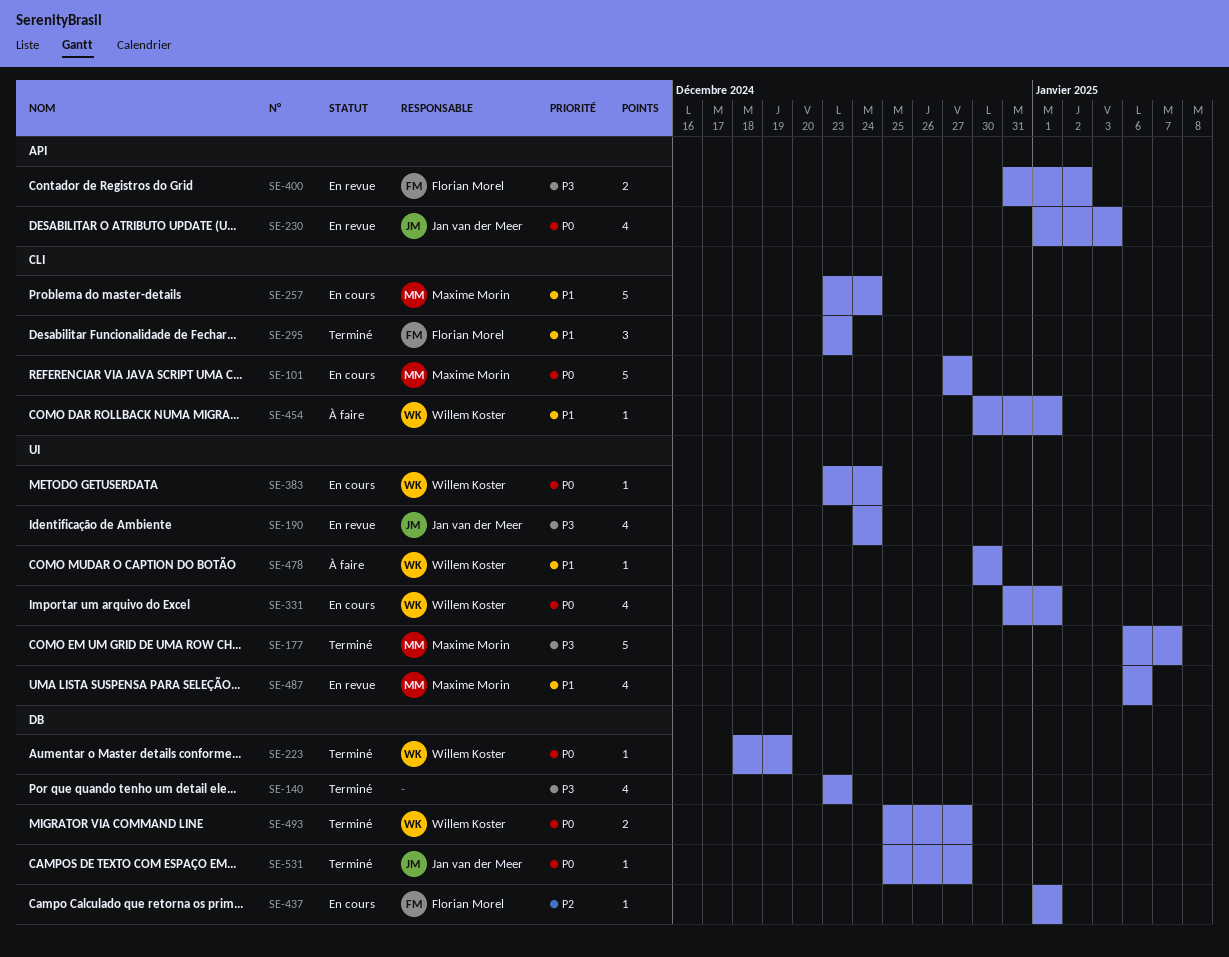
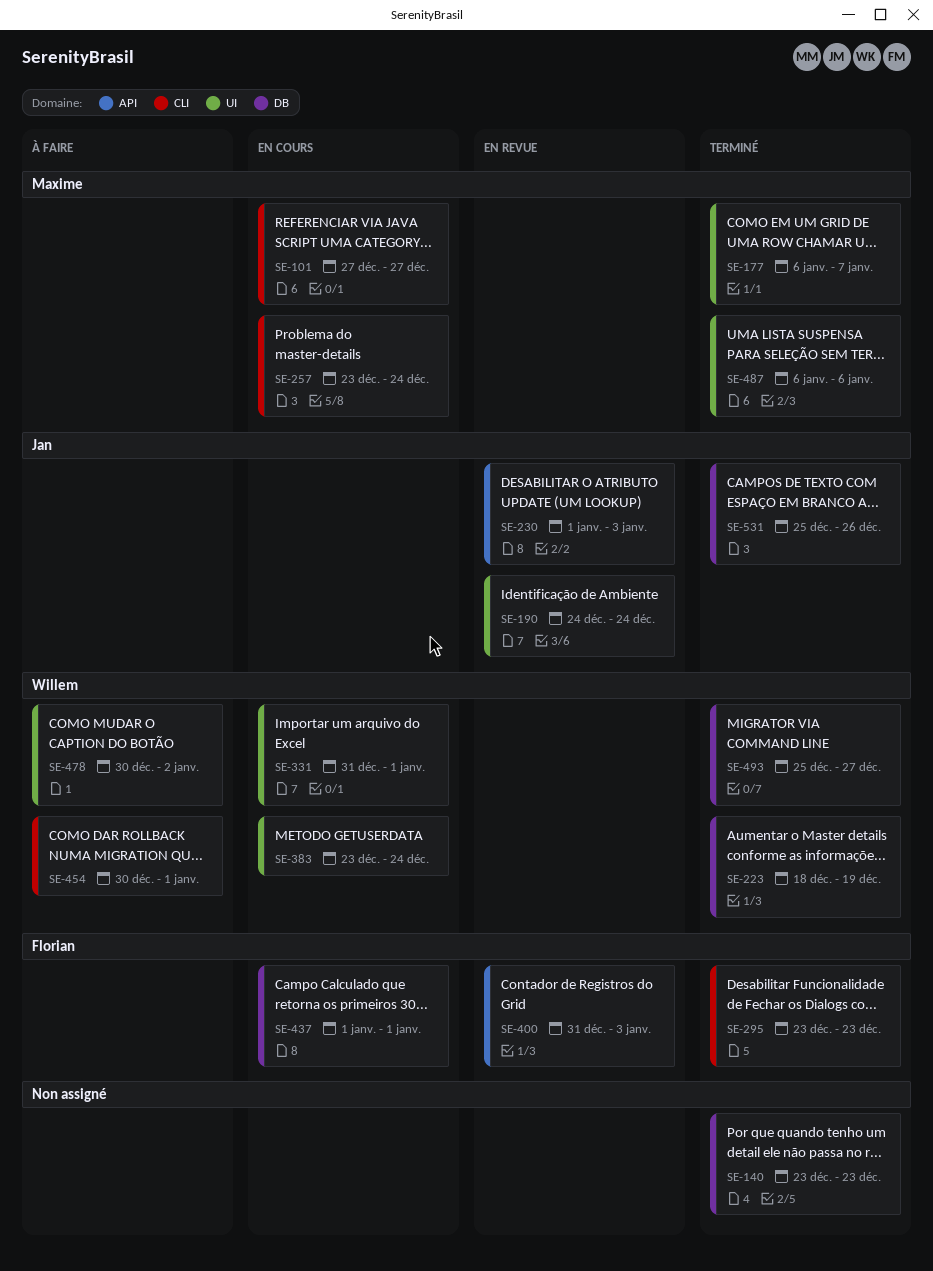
SE-400, due: Jan 2 -> Jan 3
SE-478, due: Dec 30 -> Jan 2
SE-487, status: En revue -> Terminé
SE-531, due: Dec 27 -> Dec 26

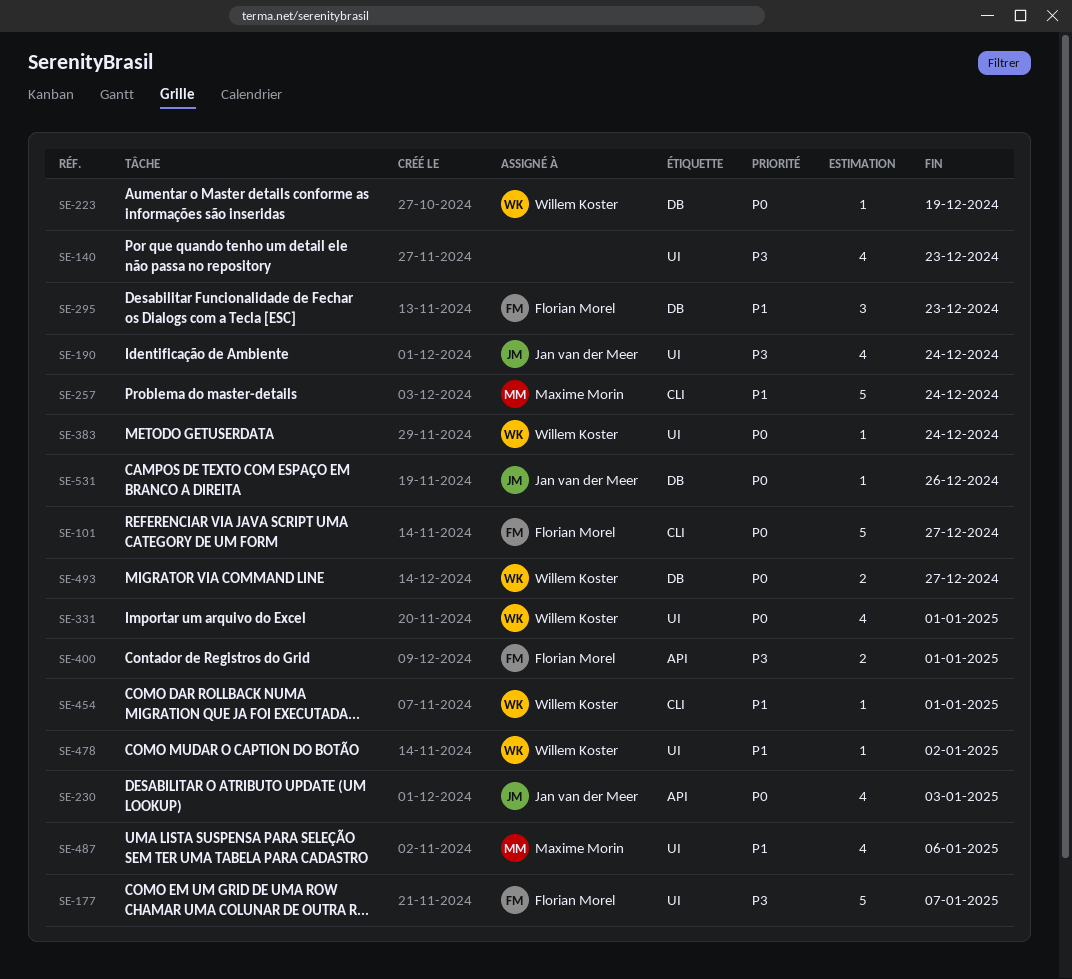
SE-101, owner: Maxime Morin -> Florian Morel
SE-140, label: DB -> UI
SE-177, owner: Maxime Morin -> Florian Morel
SE-295, label: CLI -> DB
SE-400, due: Jan 3 -> Jan 1
SE-437: present -> none

